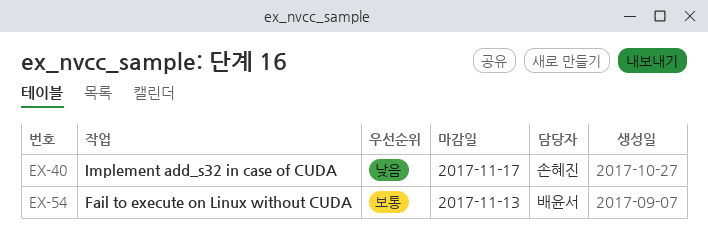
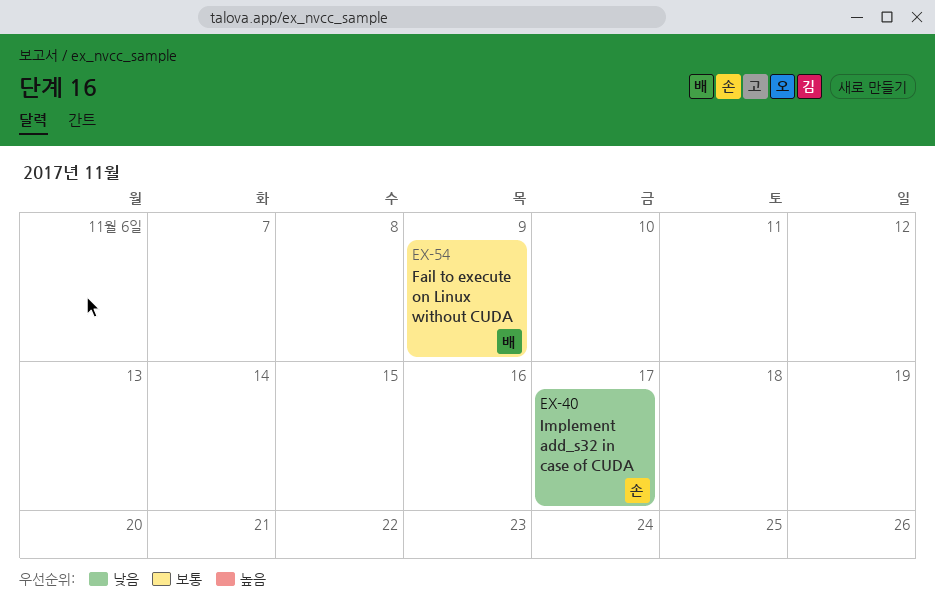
EX-54, due: Nov 13 -> Nov 9

